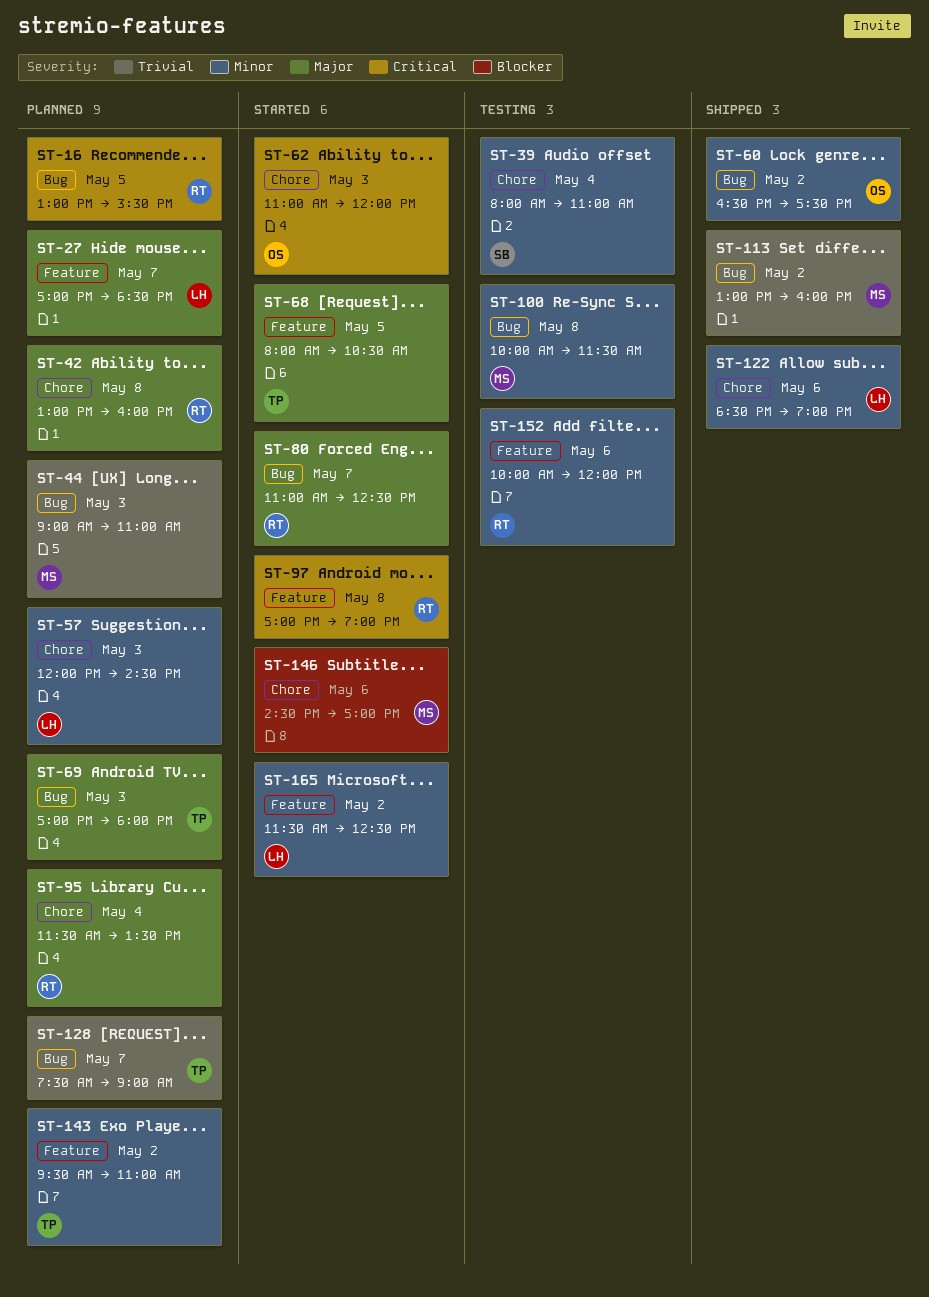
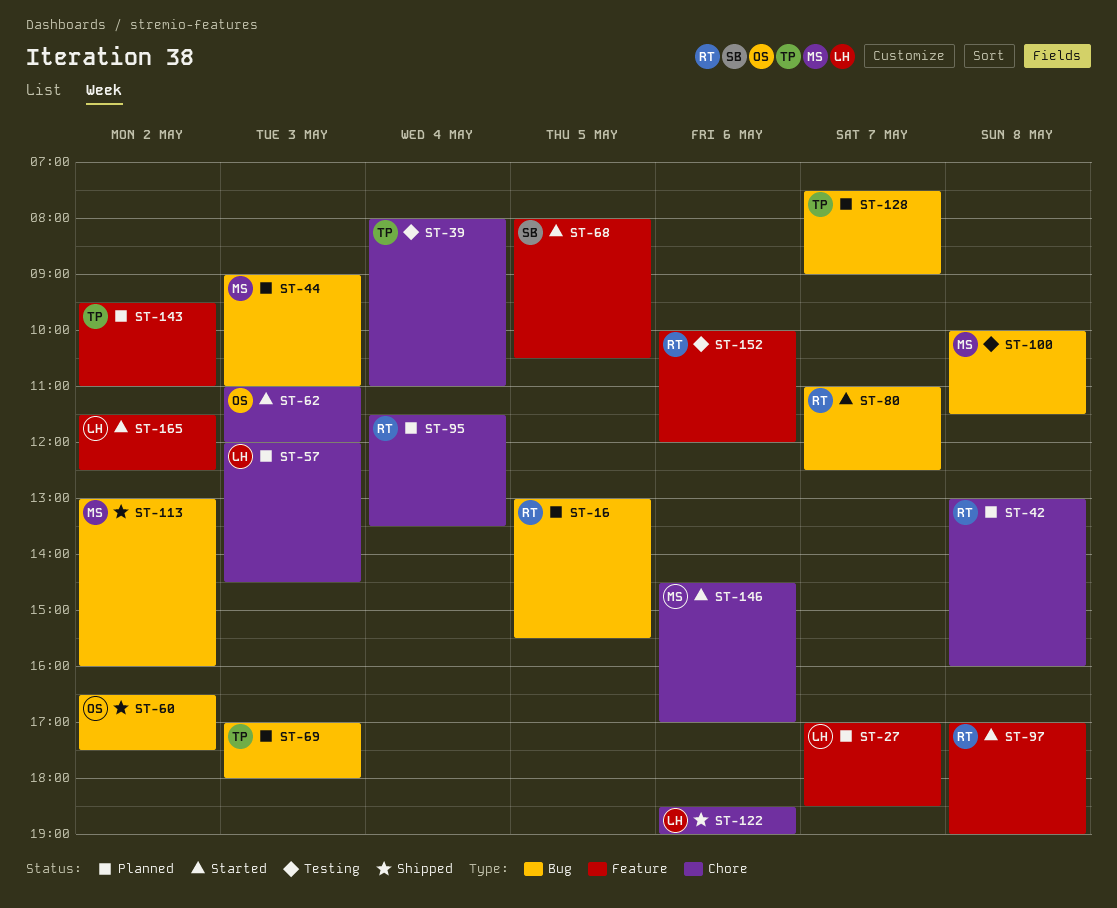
ST-39, owner: SB -> TP
ST-68, owner: TP -> SB

